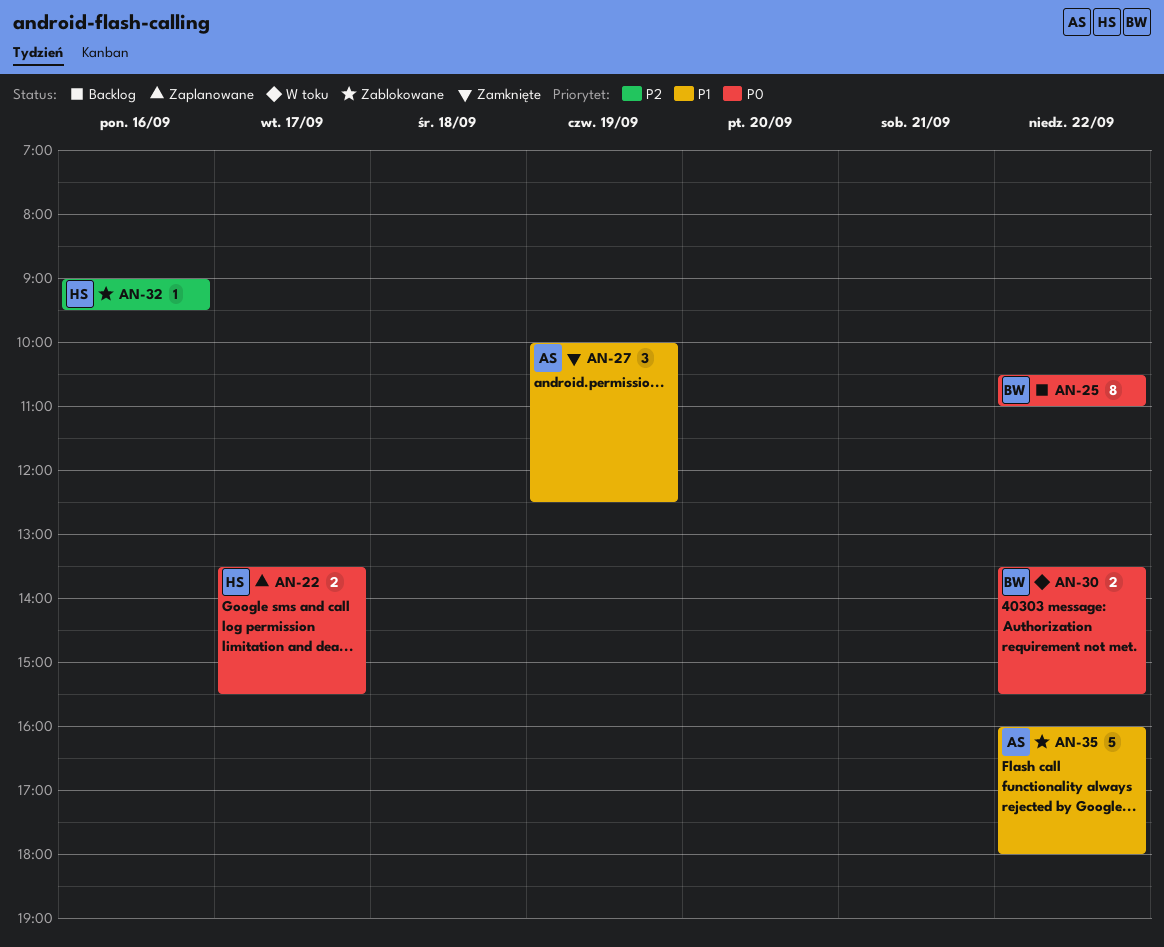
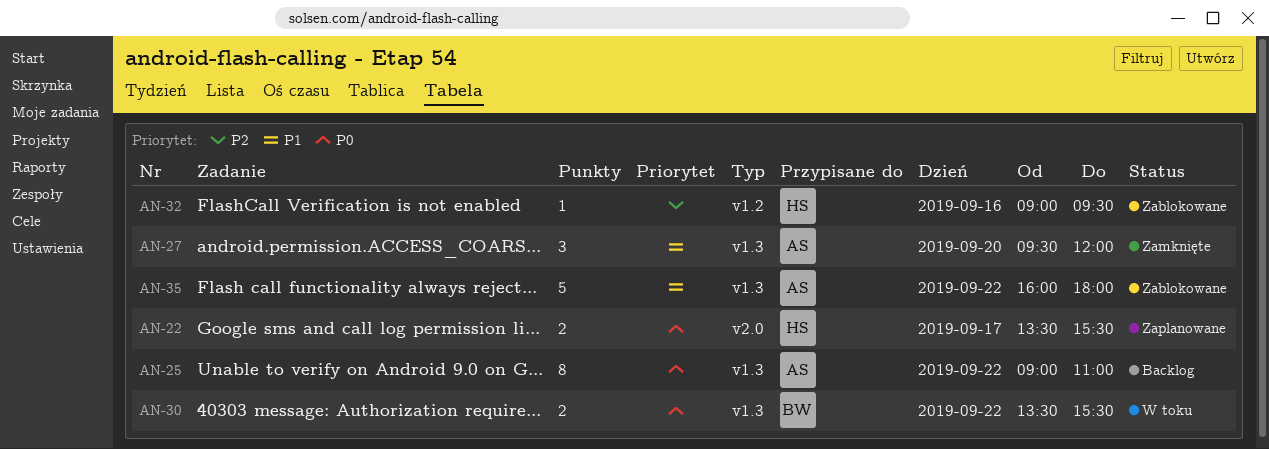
AN-25, owner: BW -> AS
AN-25, begins: 10:30 -> 09:00
AN-27, day: Sep 19 -> Sep 20
AN-27, begins: 10:00 -> 09:30
AN-27, ends: 12:30 -> 12:00

